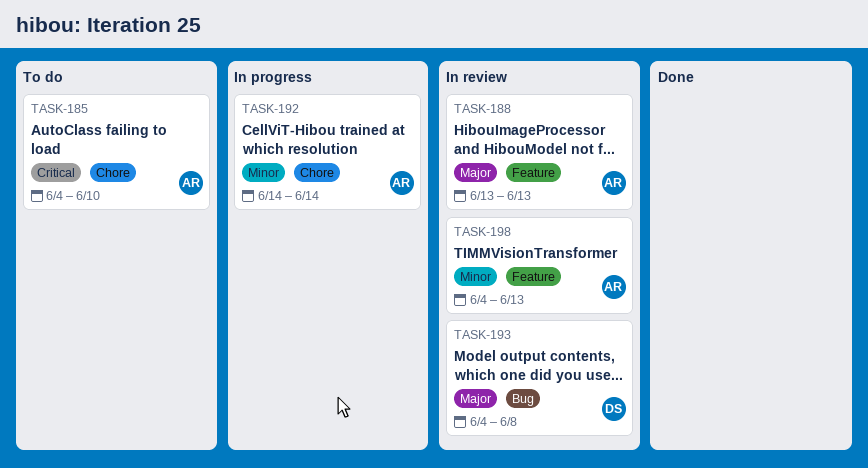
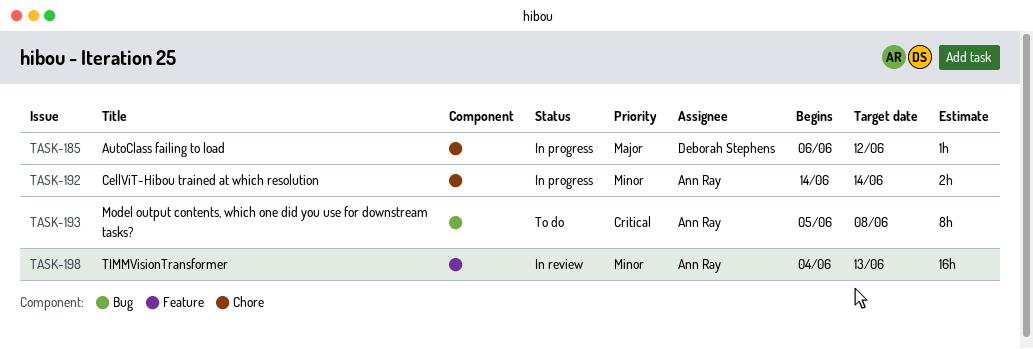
TASK-185, status: To do -> In progress
TASK-185, owner: Ann Ray -> Deborah Stephens
TASK-185, priority: Critical -> Major
TASK-185, start: Jun 4 -> Jun 6
TASK-185, due: Jun 10 -> Jun 12
TASK-188: present -> none
TASK-193, status: In review -> To do
TASK-193, owner: Deborah Stephens -> Ann Ray
TASK-193, priority: Major -> Critical
TASK-193, start: Jun 4 -> Jun 5

